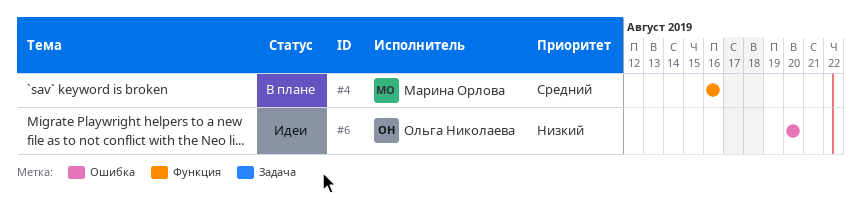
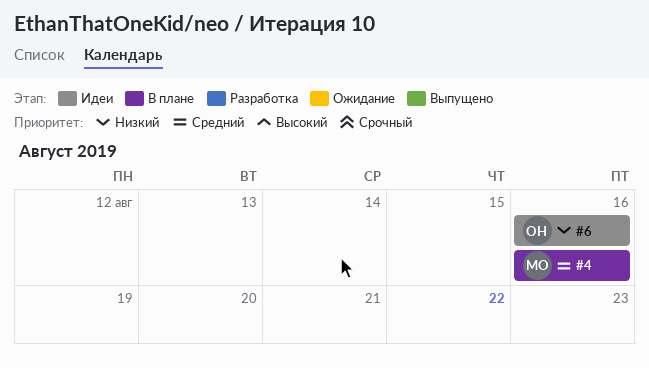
#6, start: Aug 20 -> Aug 16
#6, due: Aug 20 -> Aug 16

